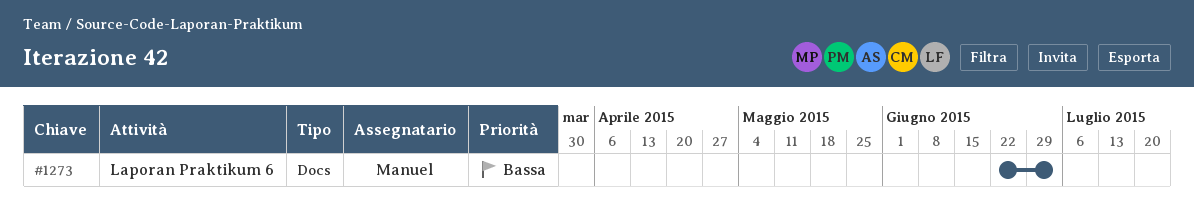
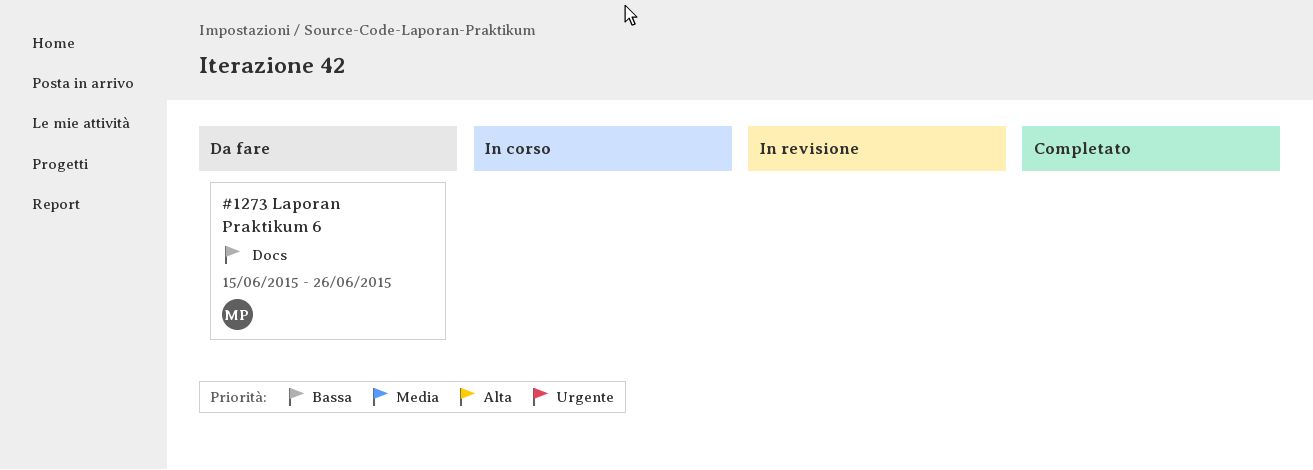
#1273, start: Jun 22 -> Jun 15
#1273, due: Jul 3 -> Jun 26

